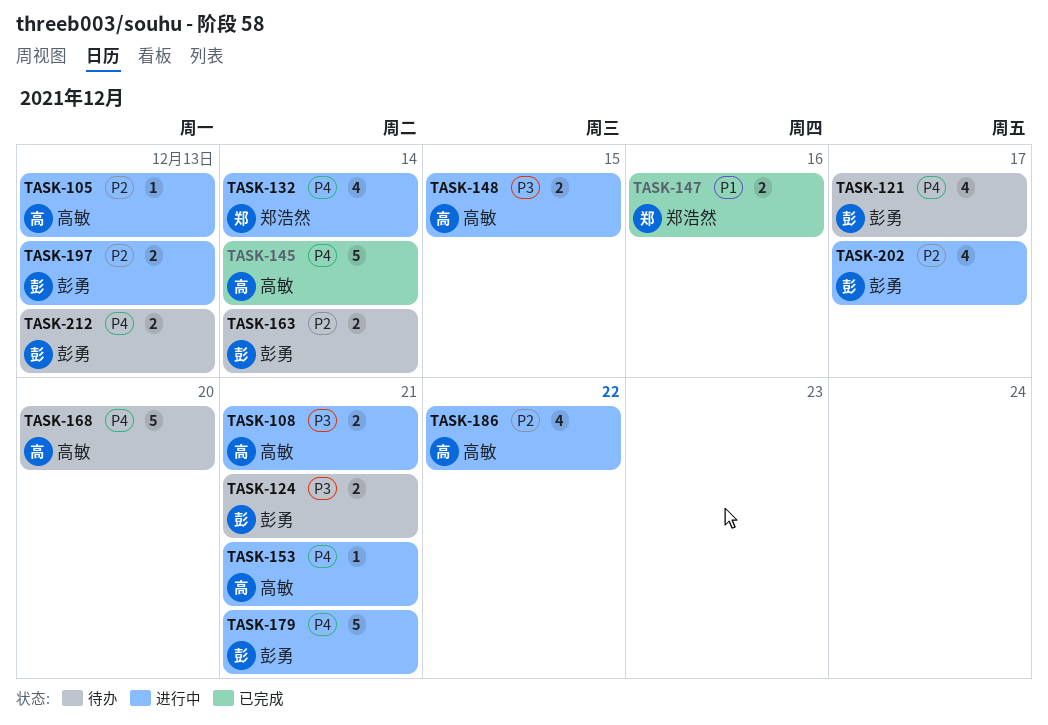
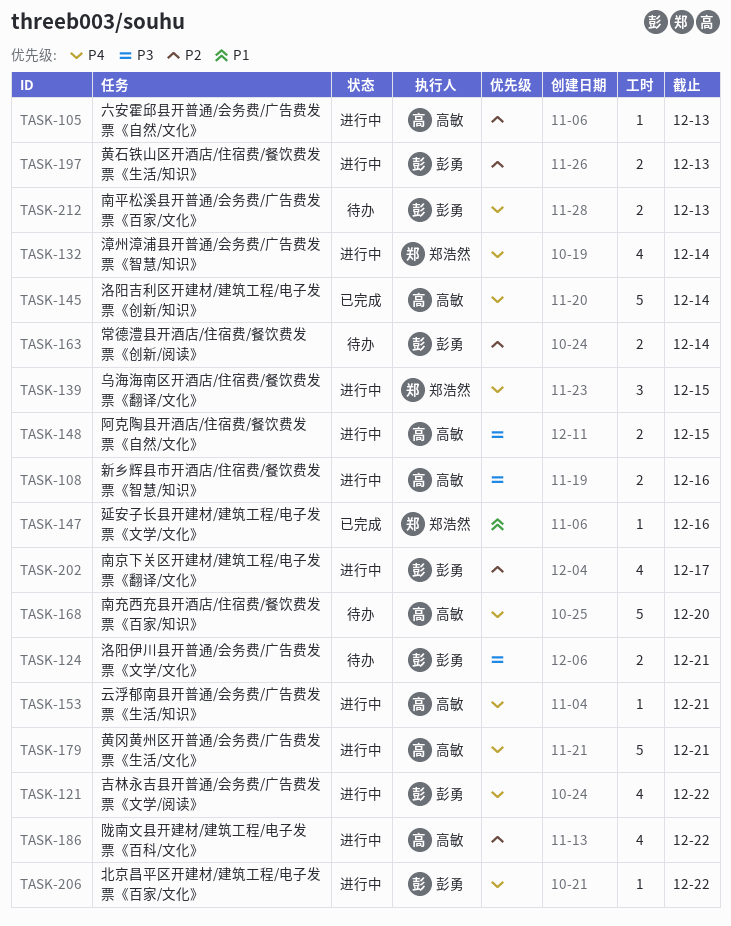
TASK-108, due: Dec 21 -> Dec 16
TASK-121, status: 待办 -> 进行中
TASK-121, due: Dec 17 -> Dec 22
TASK-139: none -> present
TASK-147, estimate: 2 -> 1
TASK-179, owner: 彭勇 -> 高敏
TASK-206: none -> present

